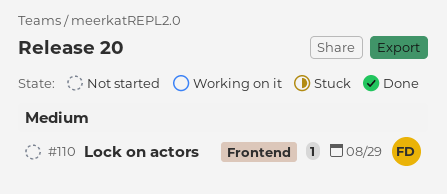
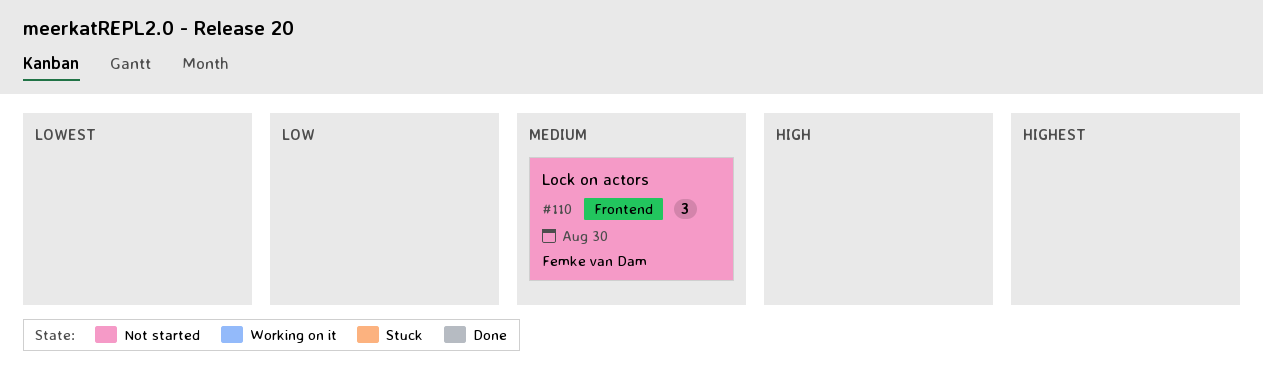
#110, estimate: 1 -> 3
#110, due: Aug 29 -> Aug 30

